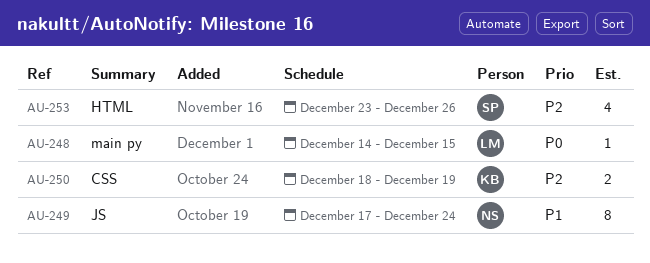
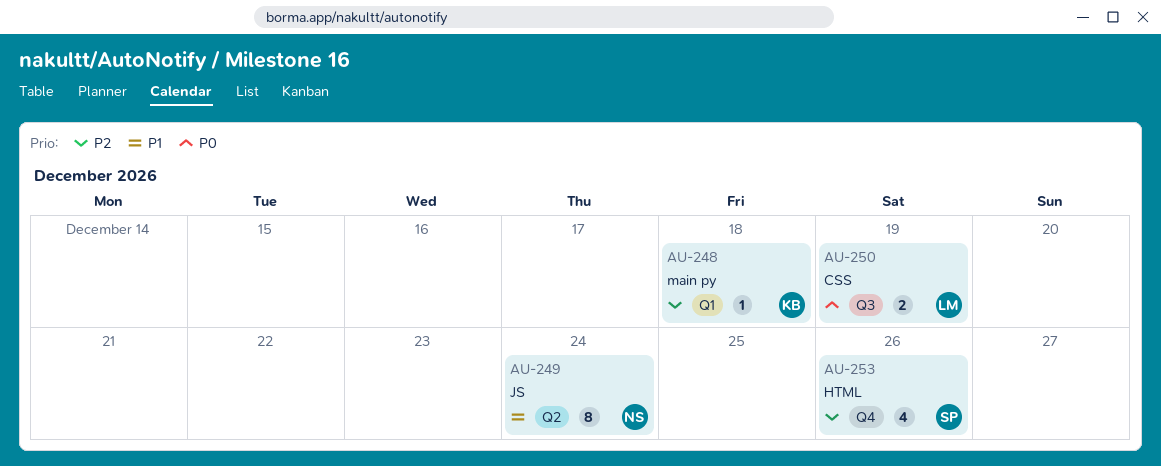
AU-248, owner: LM -> KB
AU-248, priority: P0 -> P2
AU-248, due: Dec 15 -> Dec 18
AU-250, owner: KB -> LM
AU-250, priority: P2 -> P0

